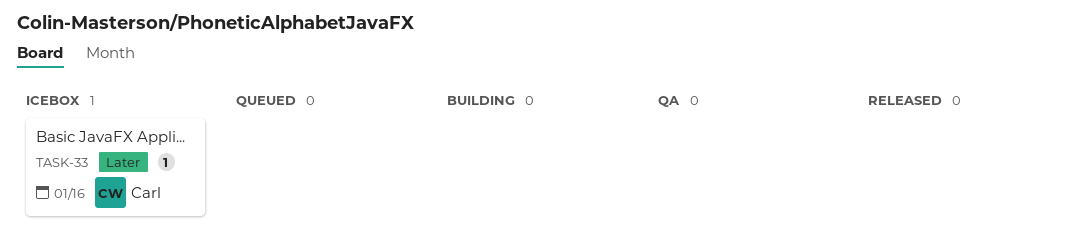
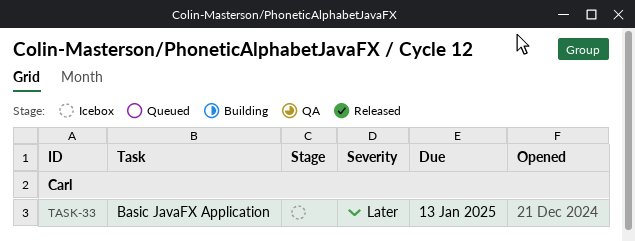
TASK-33, due: Jan 16 -> Jan 13

